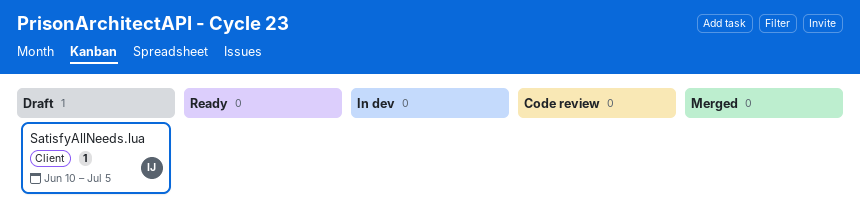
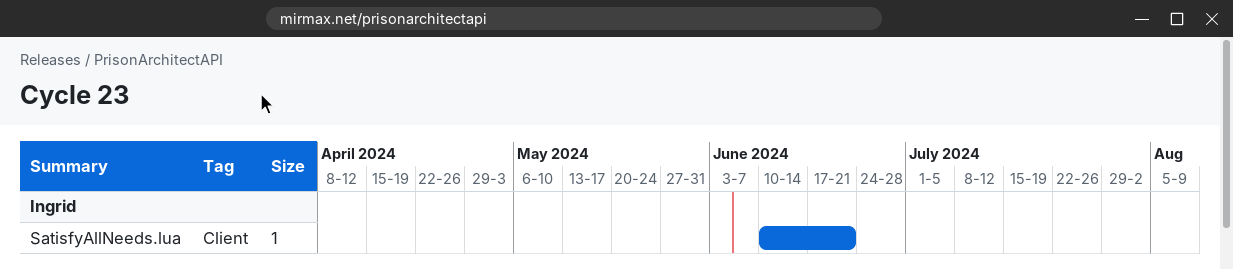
SatisfyAllNeeds.lua, due: Jul 5 -> Jun 21

